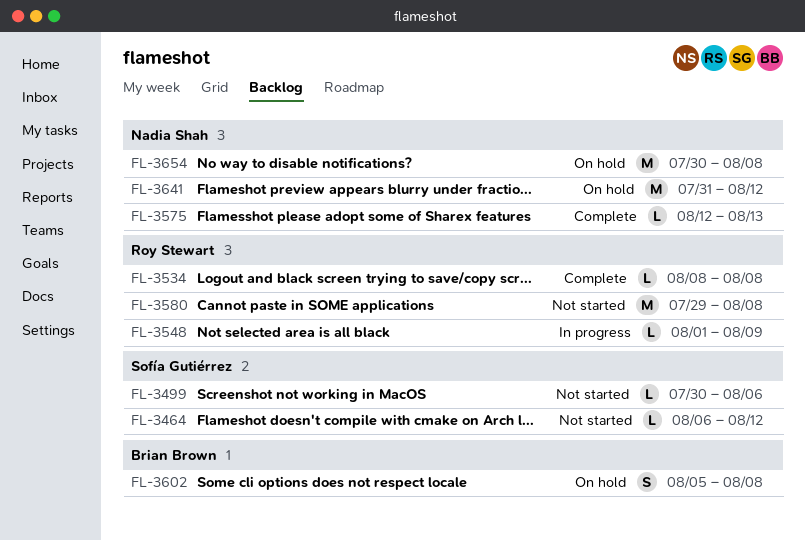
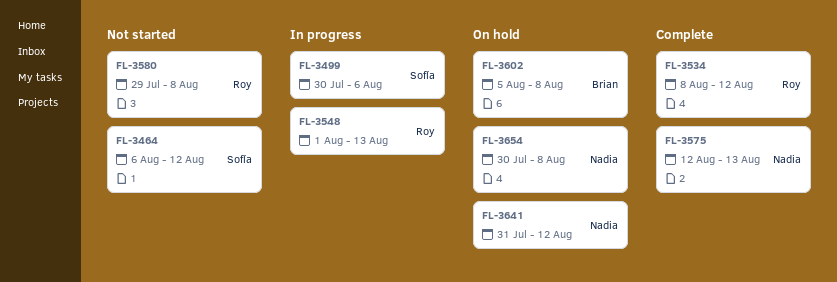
FL-3499, status: Not started -> In progress
FL-3534, due: Aug 8 -> Aug 12
FL-3548, due: Aug 9 -> Aug 13

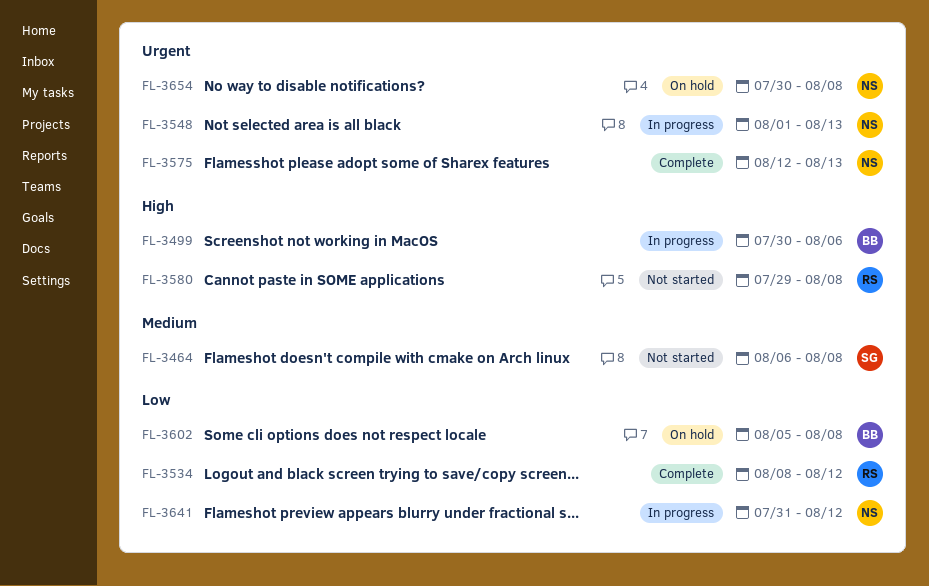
FL-3464, due: Aug 12 -> Aug 8
FL-3499, owner: Sofía -> Brian
FL-3548, owner: Roy -> Nadia
FL-3641, status: On hold -> In progress

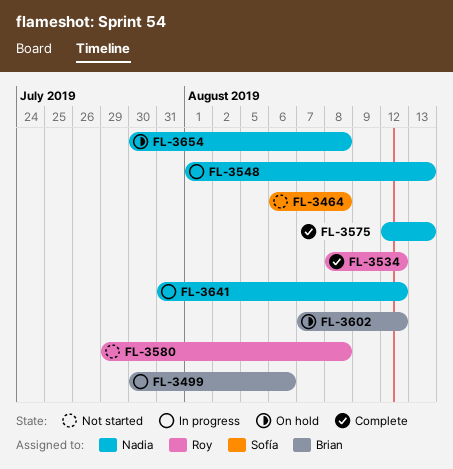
FL-3602, start: Aug 5 -> Aug 7
FL-3602, due: Aug 8 -> Aug 12

